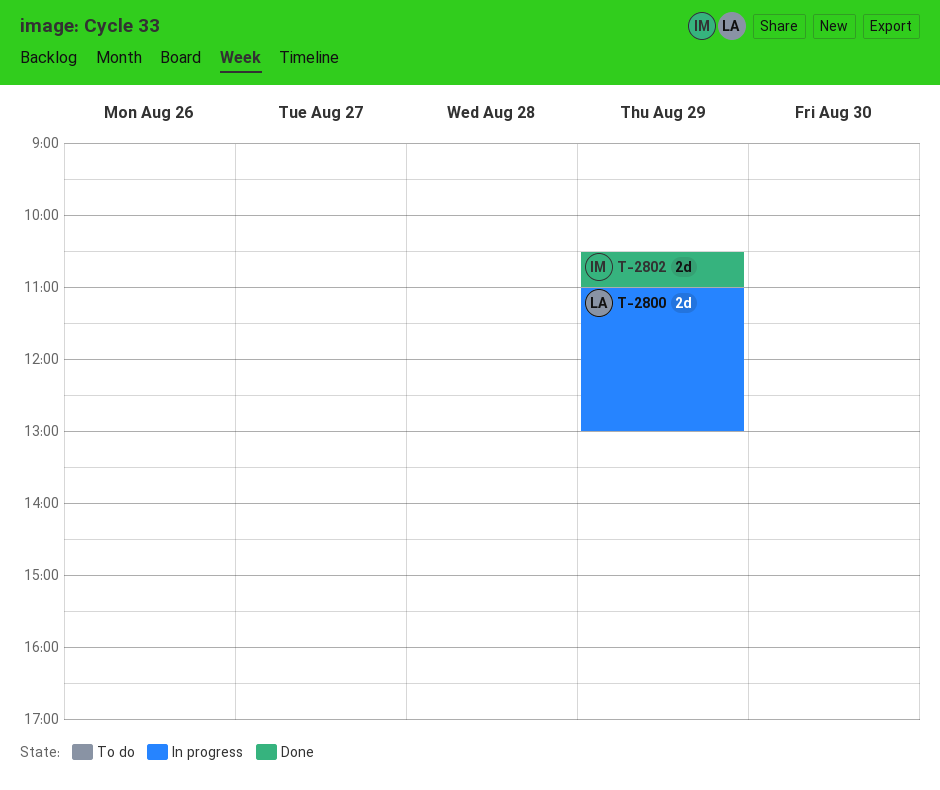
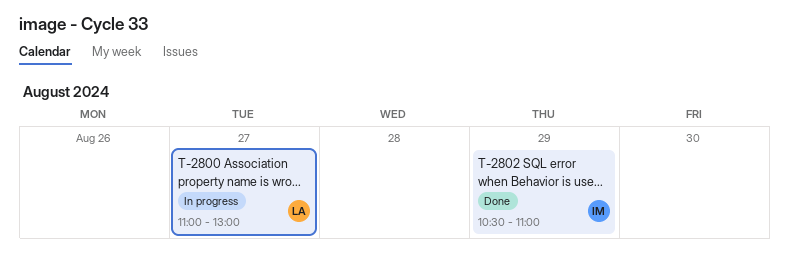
T-2800, day: Aug 29 -> Aug 27

